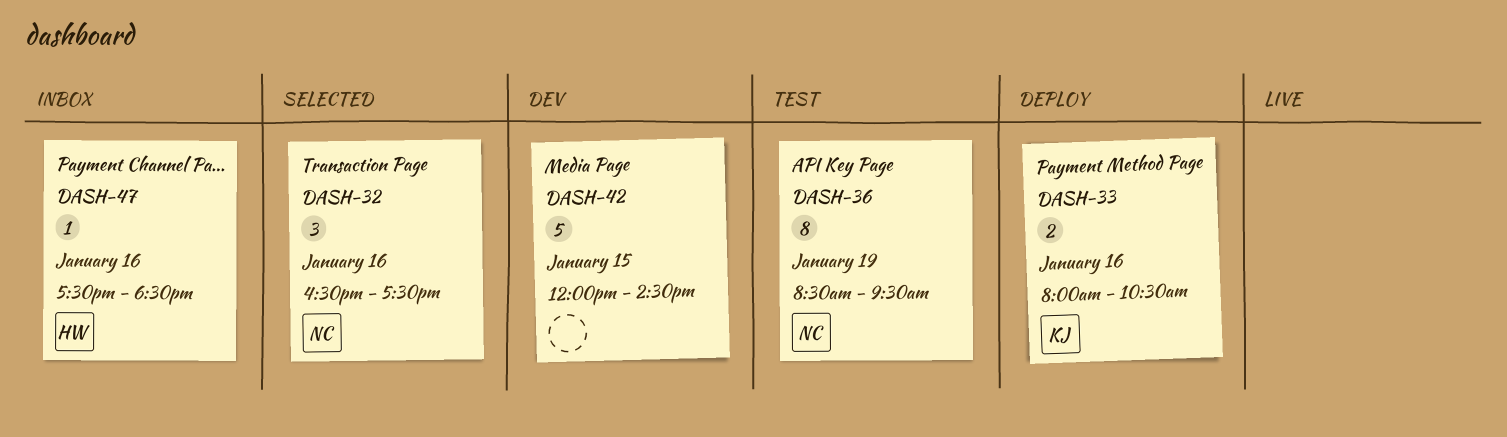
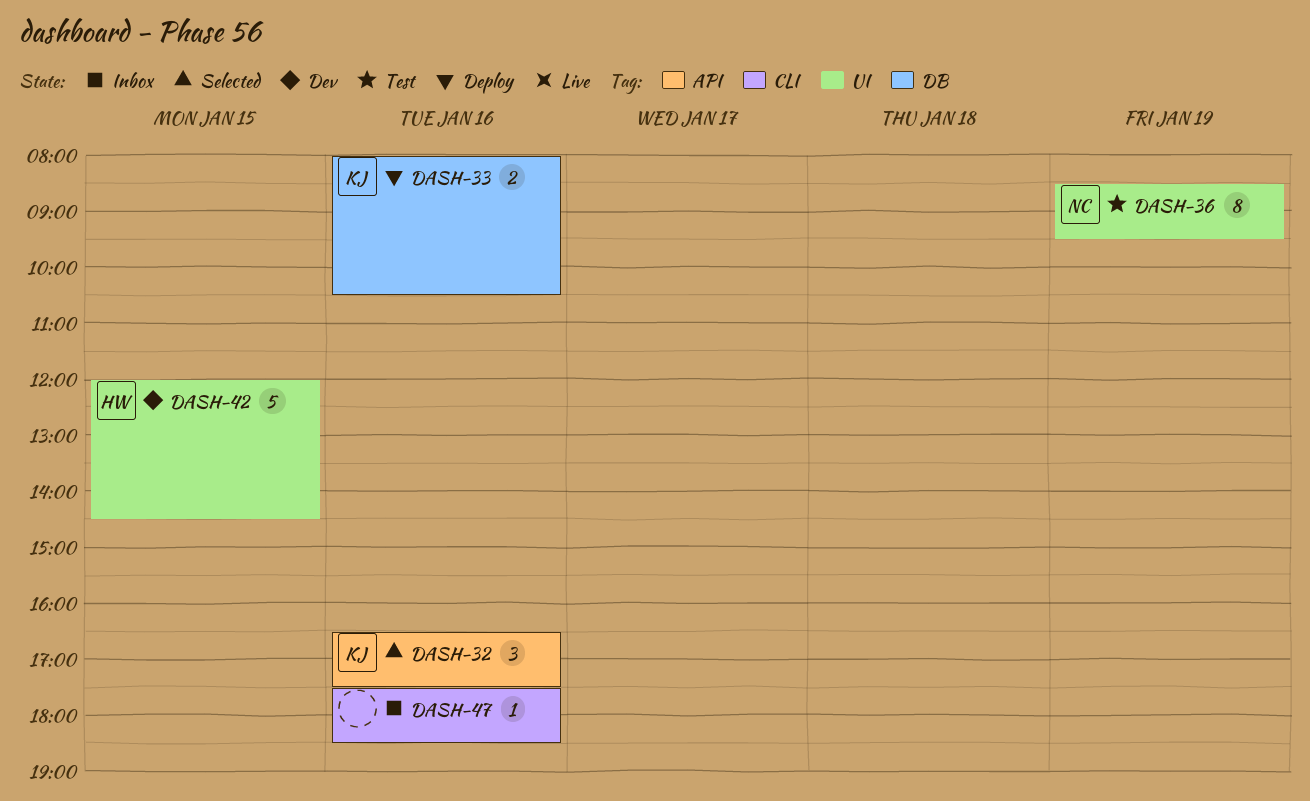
DASH-32, owner: NC -> KJ
DASH-42, owner: none -> HW
DASH-47, owner: HW -> none

